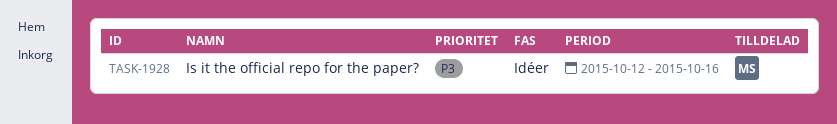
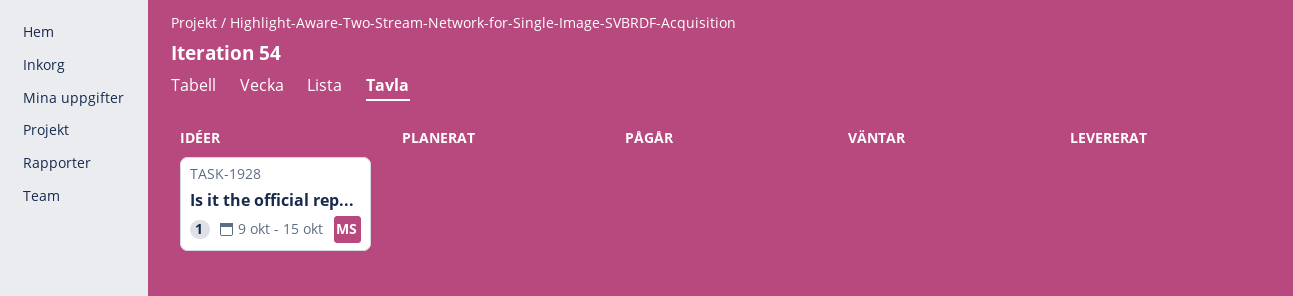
TASK-1928, start: Oct 12 -> Oct 9
TASK-1928, due: Oct 16 -> Oct 15

